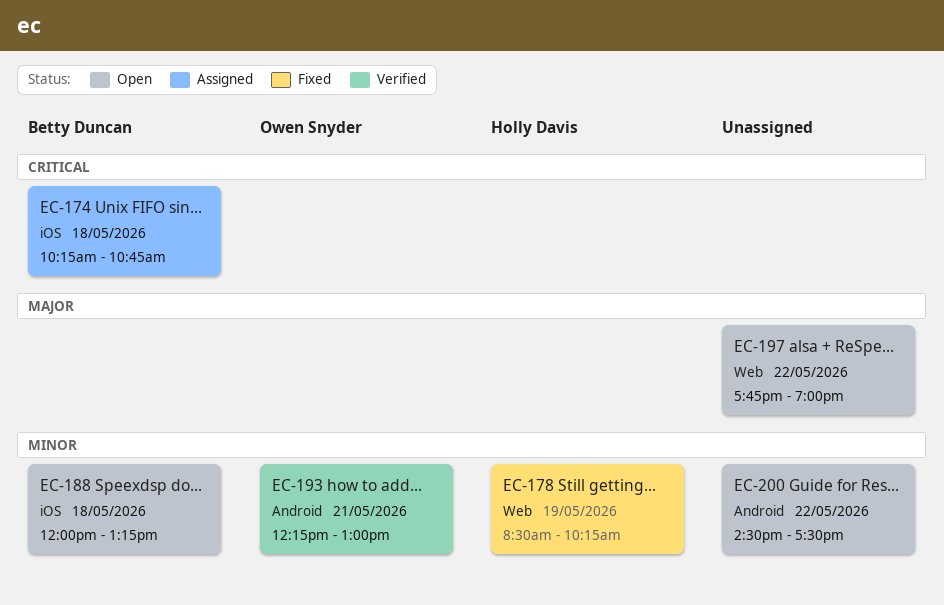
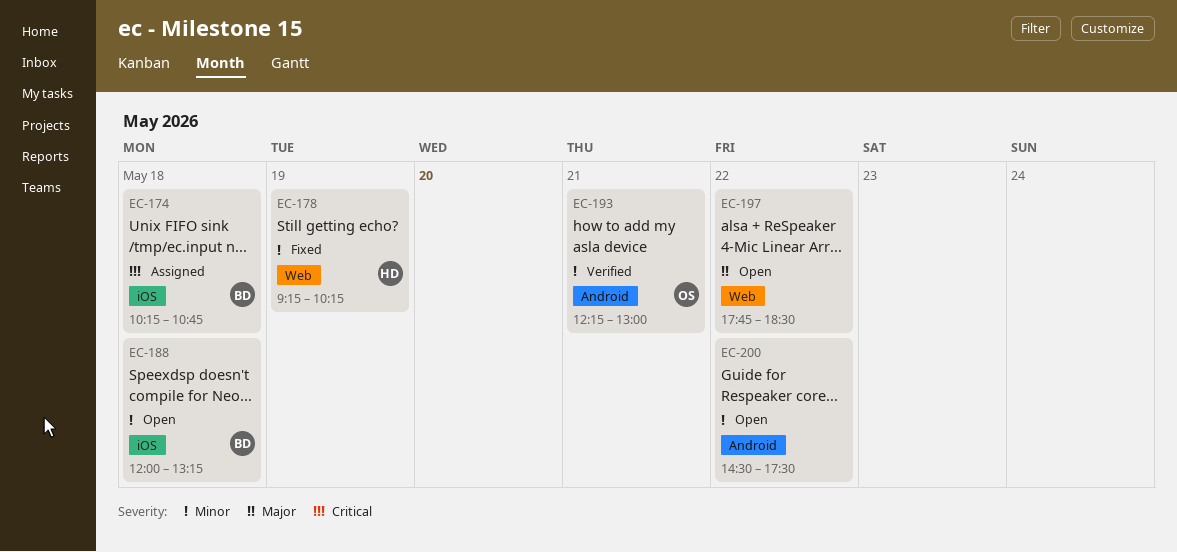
EC-178, begins: 08:30 -> 09:15
EC-197, ends: 19:00 -> 18:30

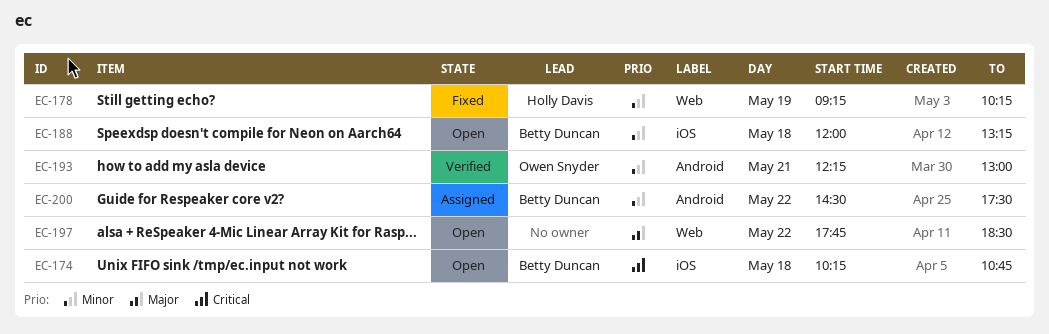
EC-174, status: Assigned -> Open
EC-200, status: Open -> Assigned
EC-200, owner: none -> Betty Duncan

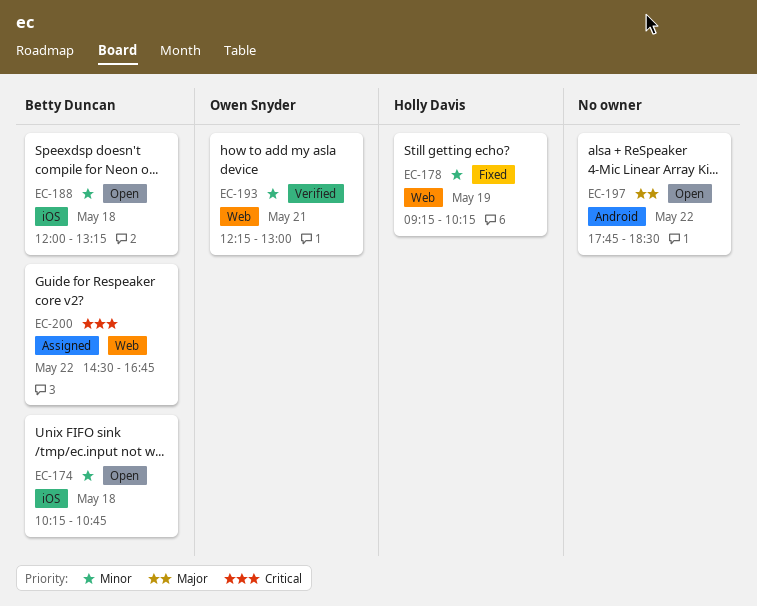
EC-174, priority: Critical -> Minor
EC-193, label: Android -> Web
EC-197, label: Web -> Android
EC-200, priority: Minor -> Critical
EC-200, label: Android -> Web
EC-200, ends: 17:30 -> 16:45

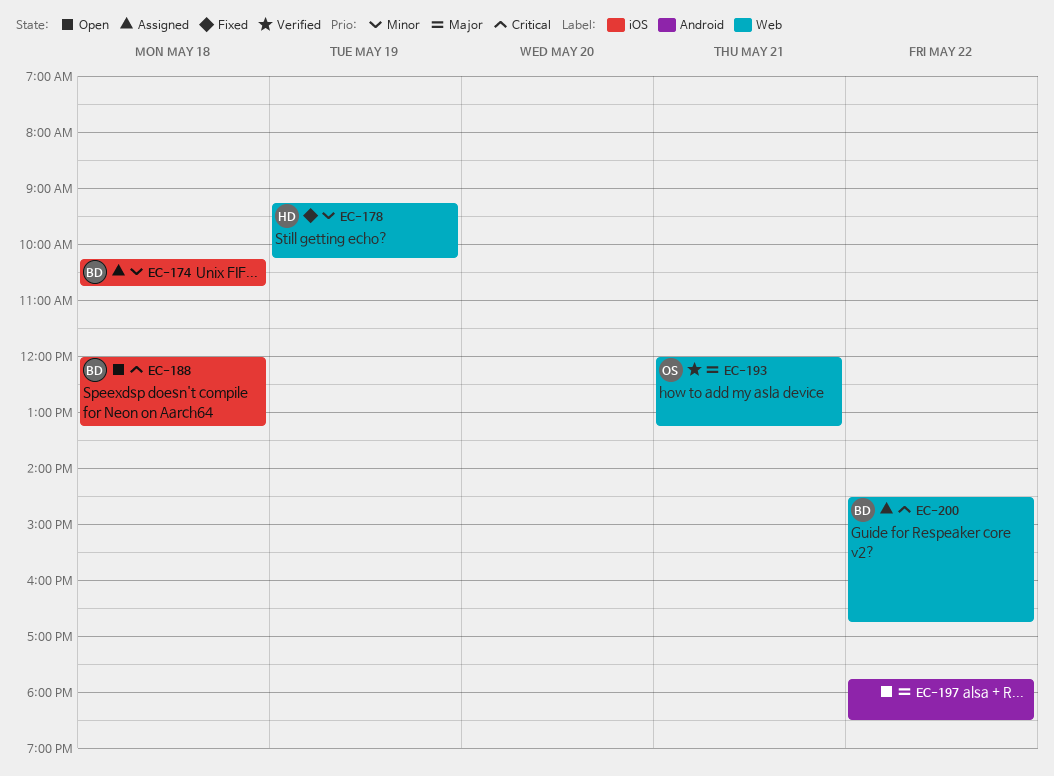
EC-174, status: Open -> Assigned
EC-188, priority: Minor -> Critical
EC-193, priority: Minor -> Major
EC-193, begins: 12:15 -> 12:00
EC-193, ends: 13:00 -> 13:15

